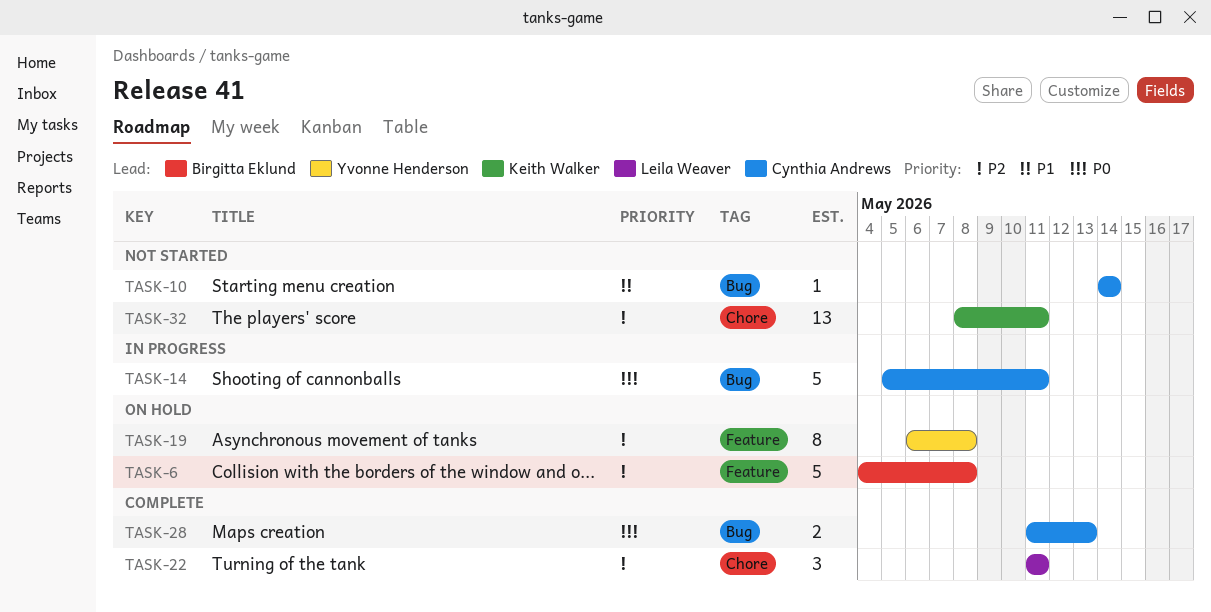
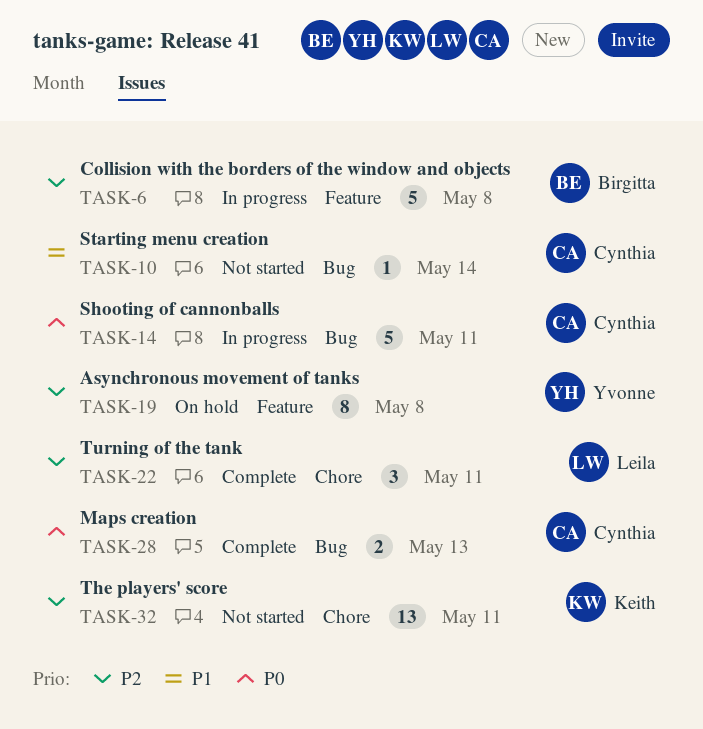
TASK-6, status: On hold -> In progress

